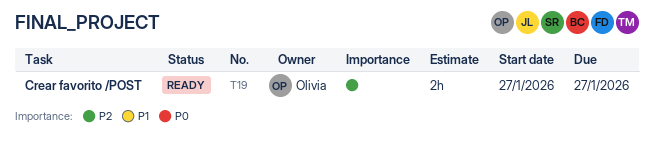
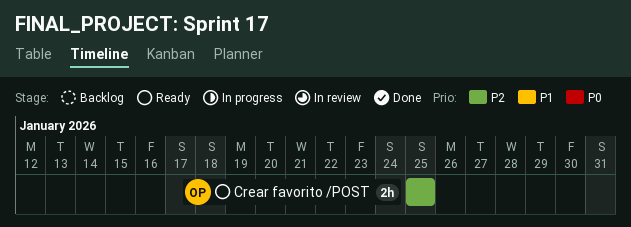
Crear favorito /POST, start: Jan 27 -> Jan 25
Crear favorito /POST, due: Jan 27 -> Jan 25

